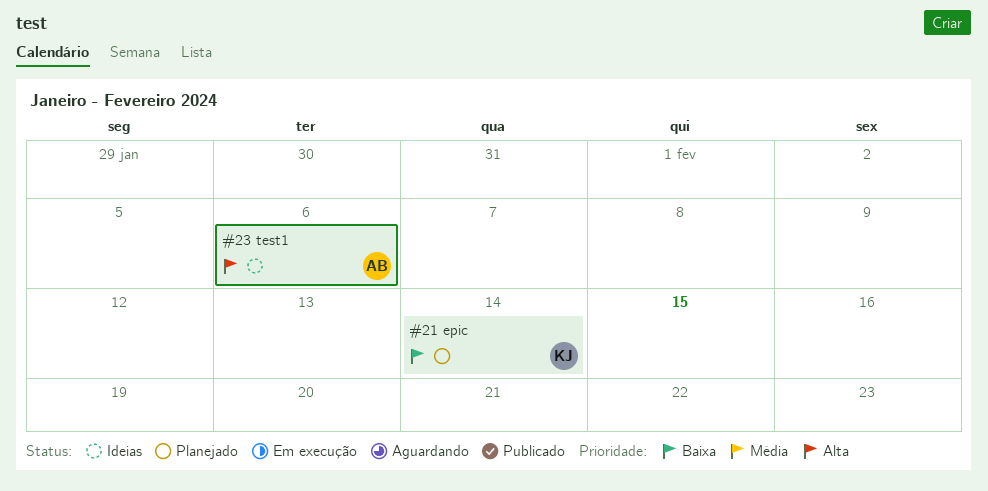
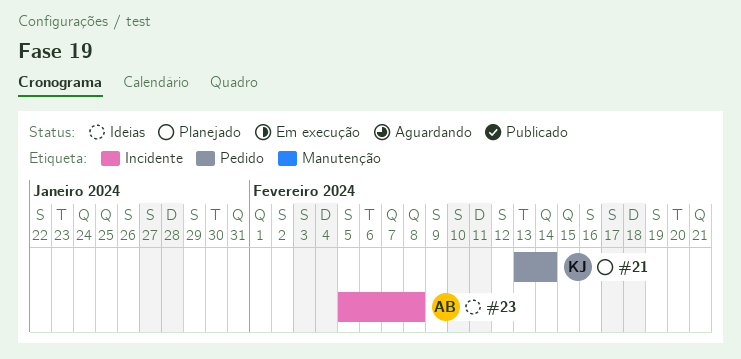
#23, due: Feb 6 -> Feb 8

